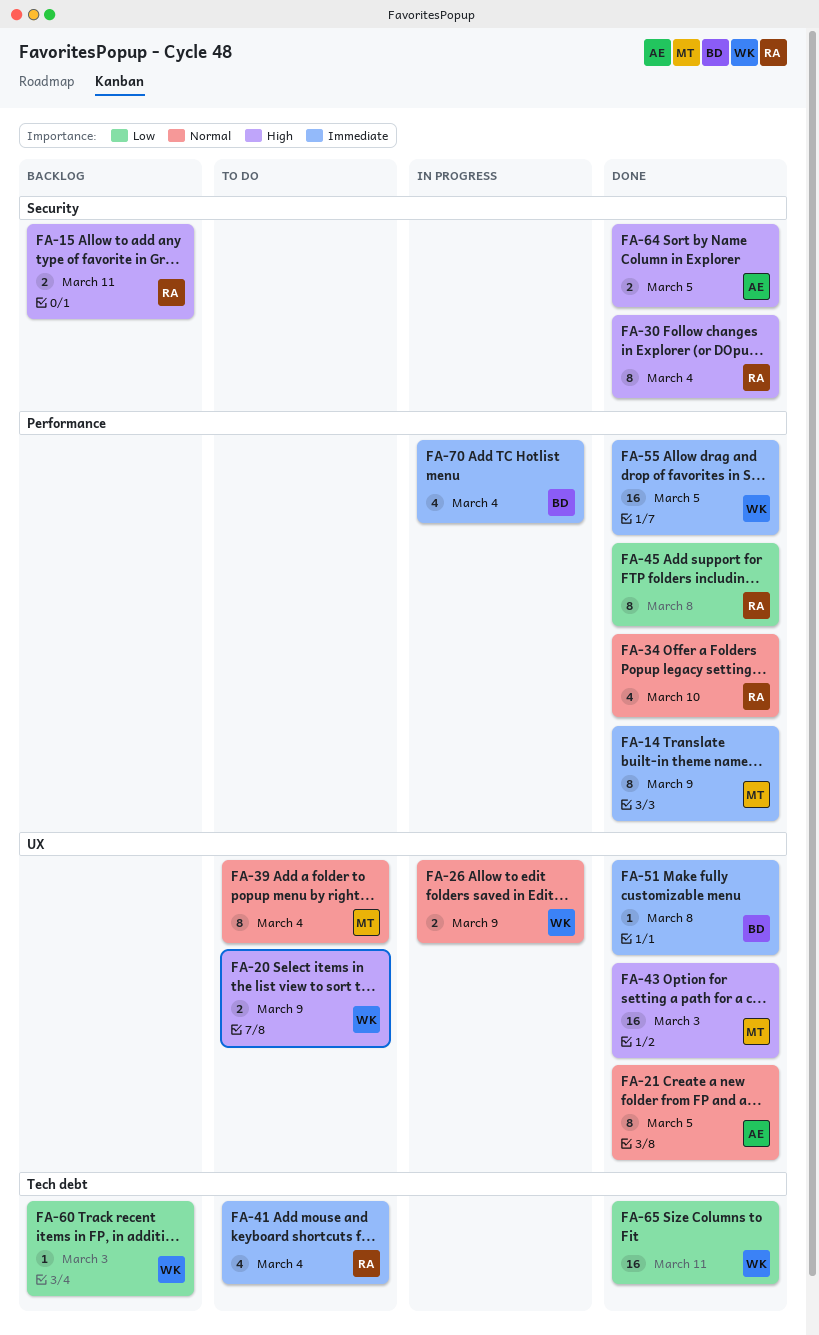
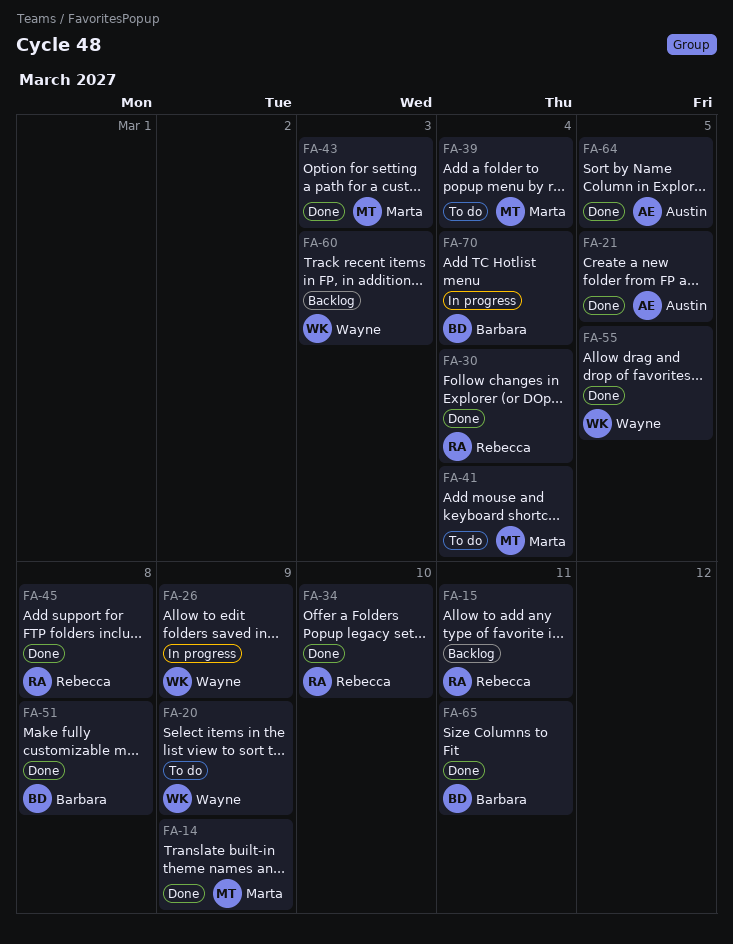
FA-41, owner: Rebecca -> Marta
FA-65, owner: Wayne -> Barbara

